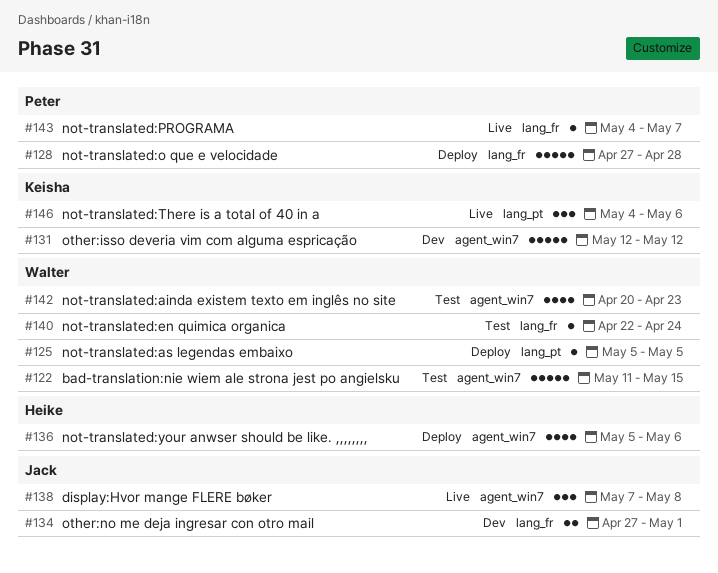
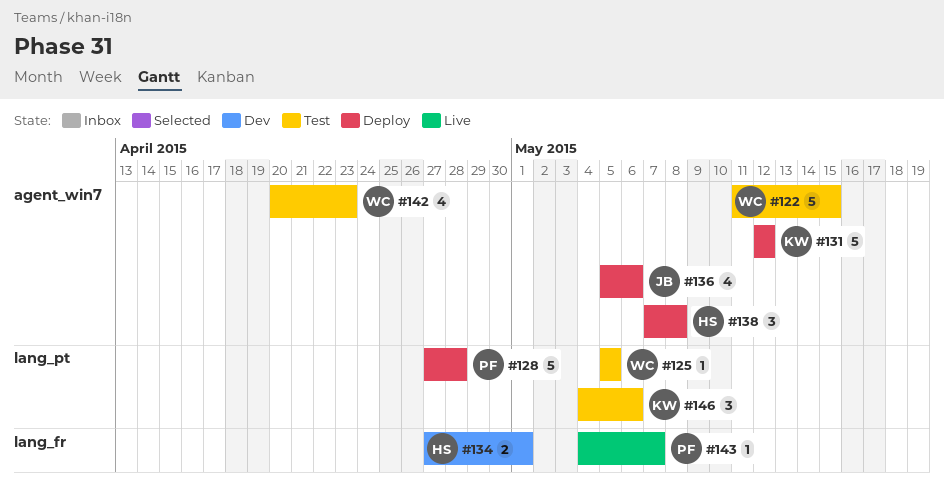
#125, status: Deploy -> Test
#128, label: lang_fr -> lang_pt
#131, status: Dev -> Deploy
#134, owner: Jack -> Heike
#136, owner: Heike -> Jack
#138, status: Live -> Deploy
#138, owner: Jack -> Heike
#140: present -> none
#146, status: Live -> Test

